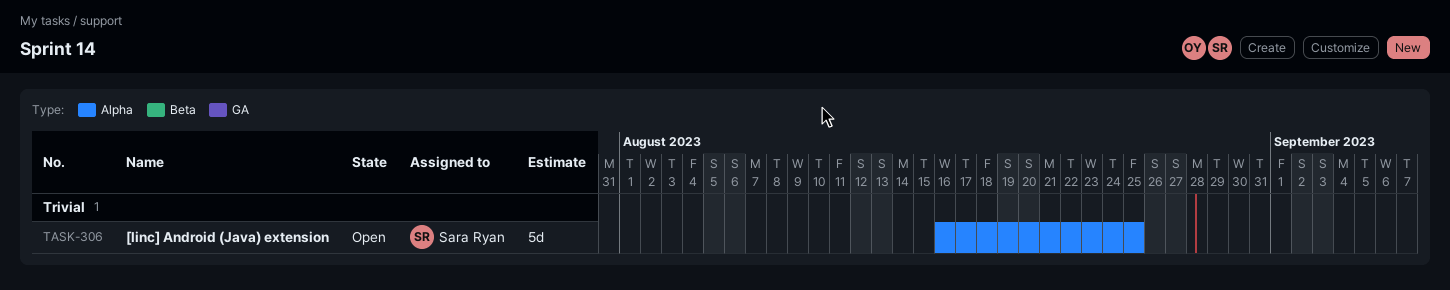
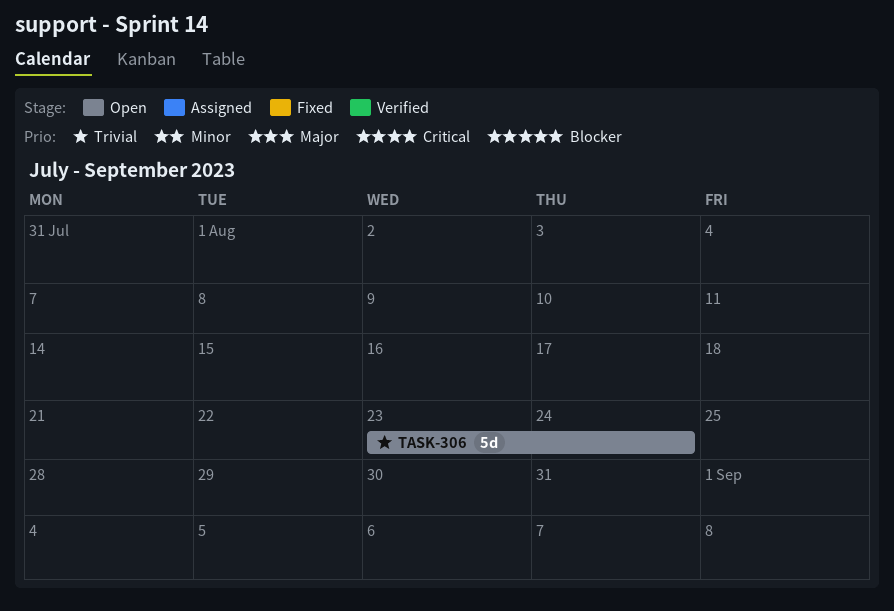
TASK-306, start: Aug 16 -> Aug 23
TASK-306, due: Aug 25 -> Aug 24

